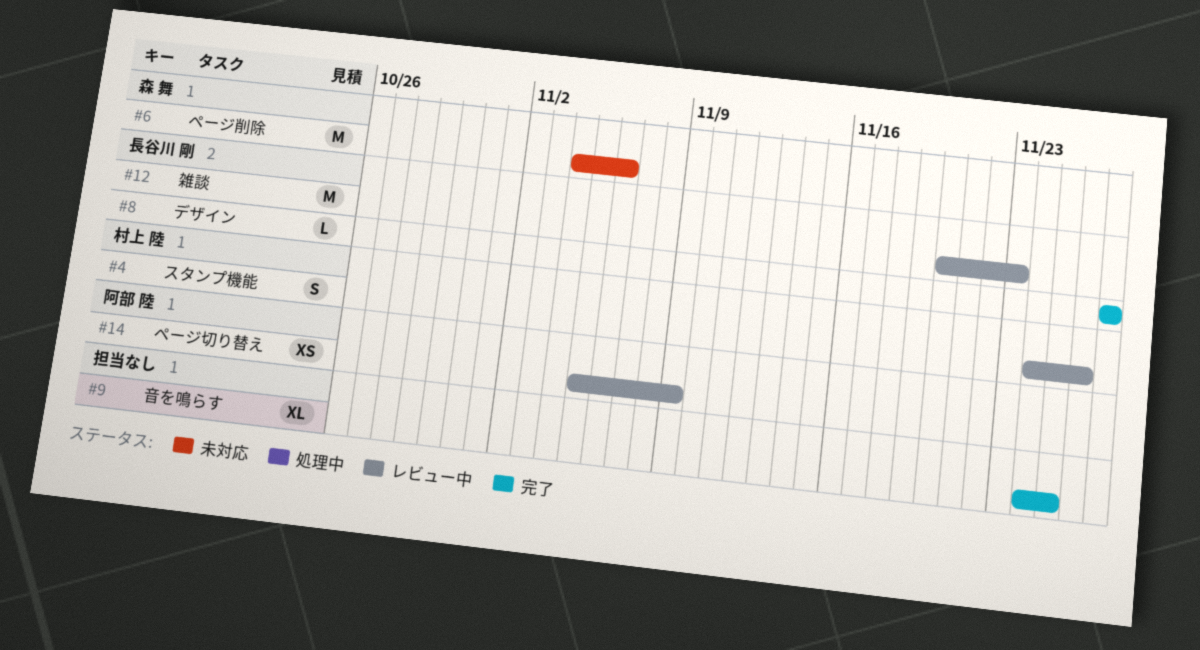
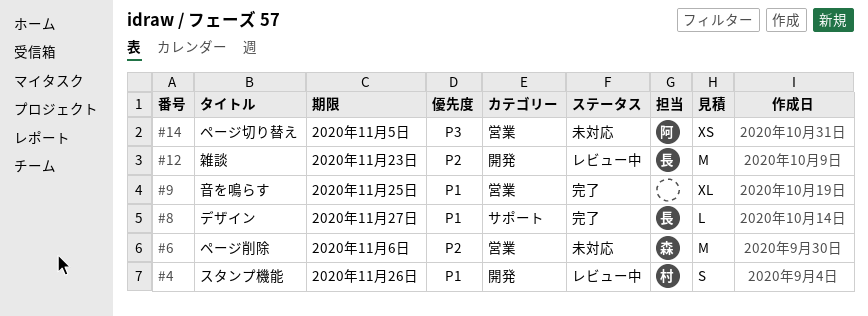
#14, status: レビュー中 -> 未対応
#14, due: Nov 9 -> Nov 5

